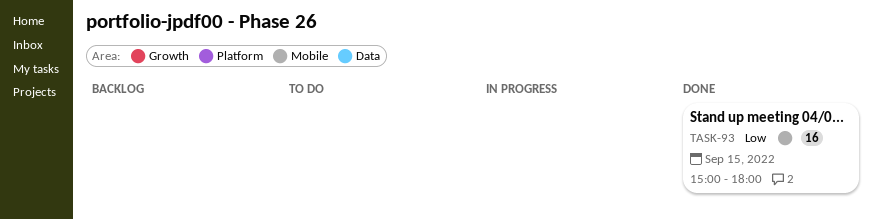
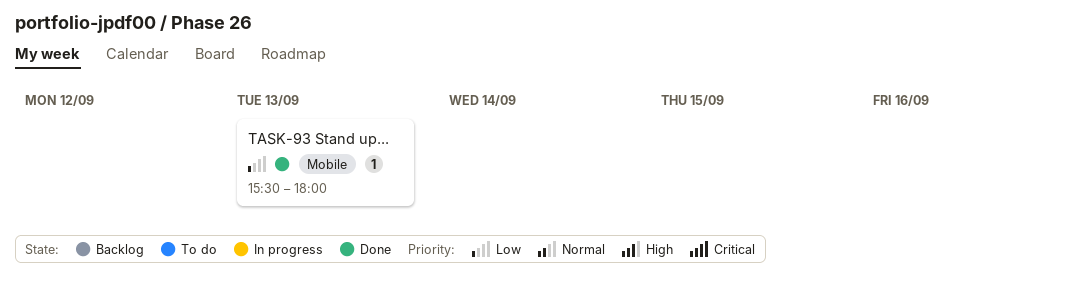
TASK-93, estimate: 16 -> 1
TASK-93, day: Sep 15 -> Sep 13
TASK-93, begins: 15:00 -> 15:30

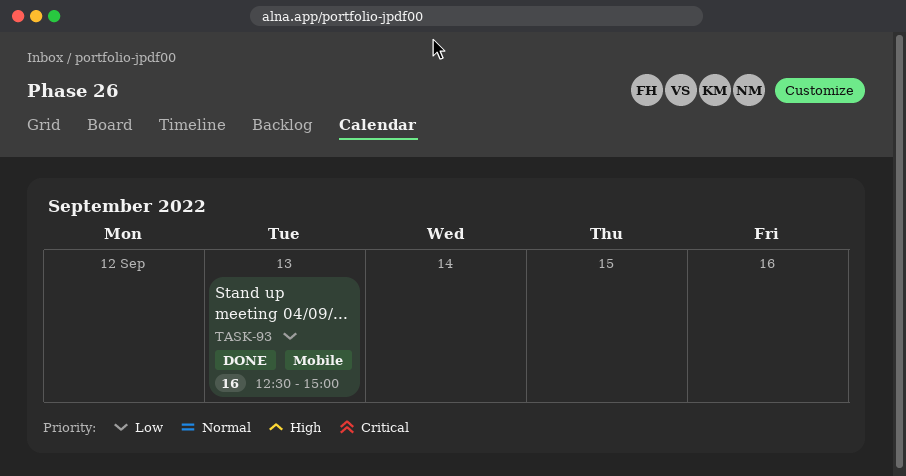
TASK-93, estimate: 1 -> 16
TASK-93, begins: 15:30 -> 12:30
TASK-93, ends: 18:00 -> 15:00

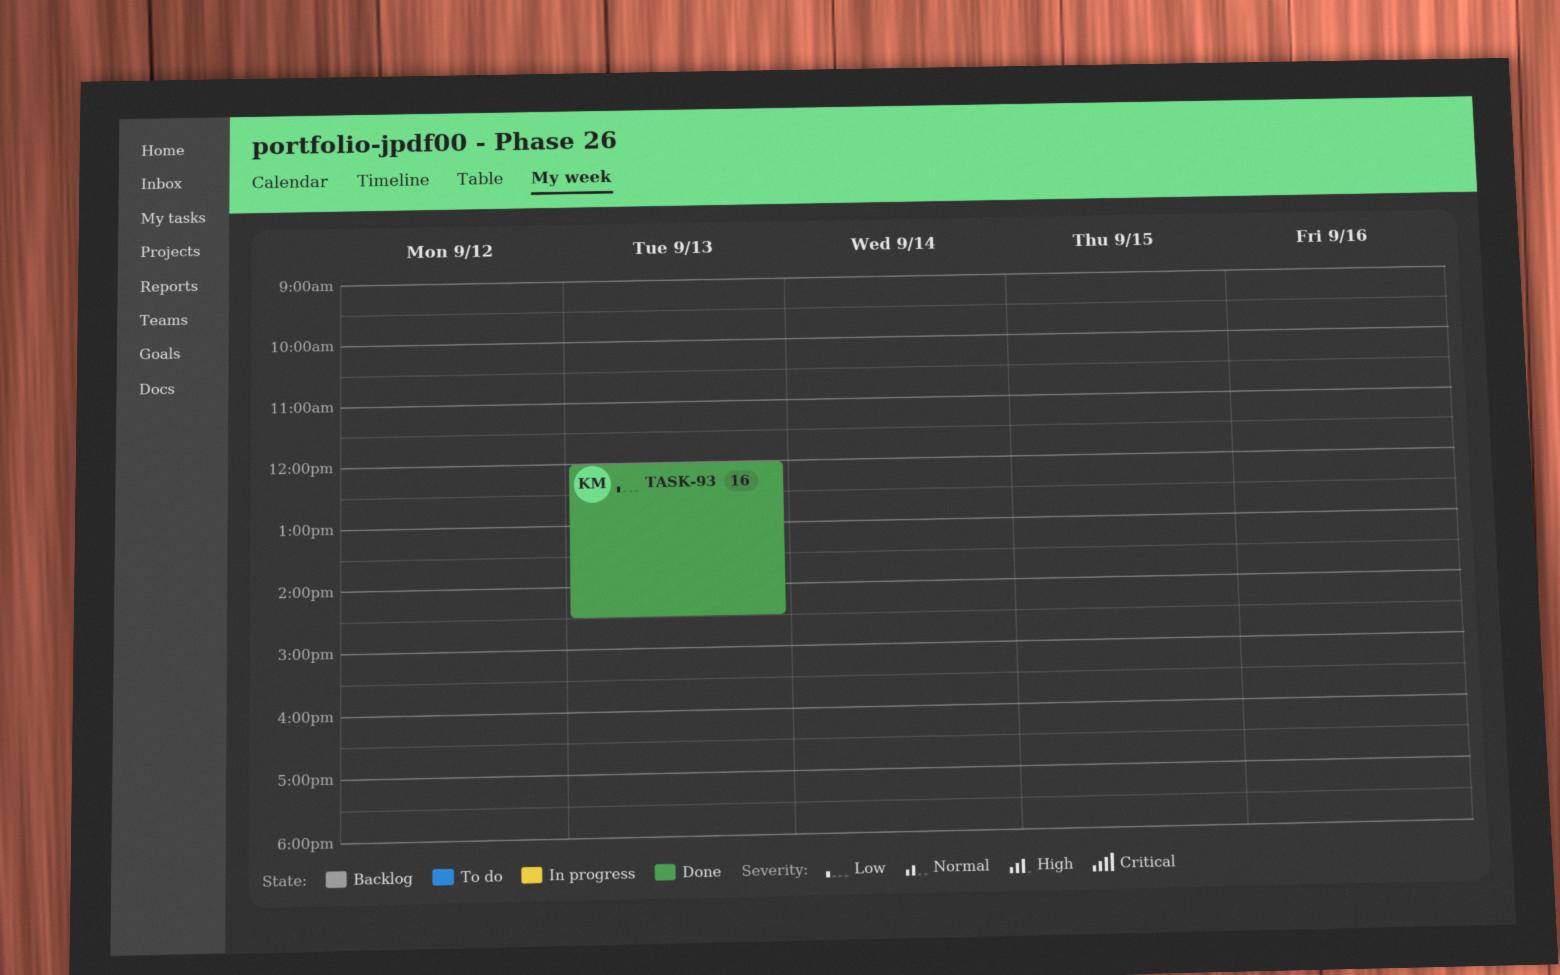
TASK-93, begins: 12:30 -> 12:00
TASK-93, ends: 15:00 -> 14:30

